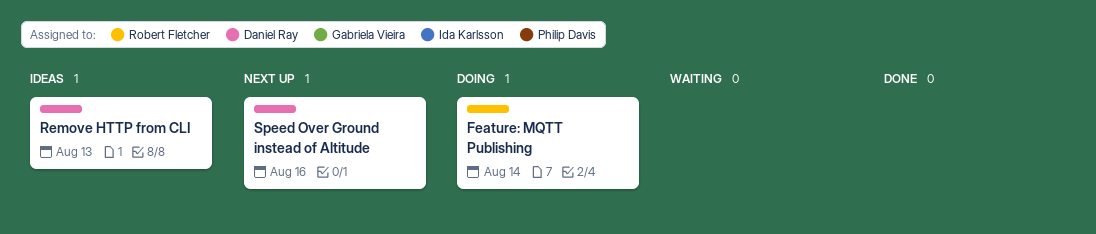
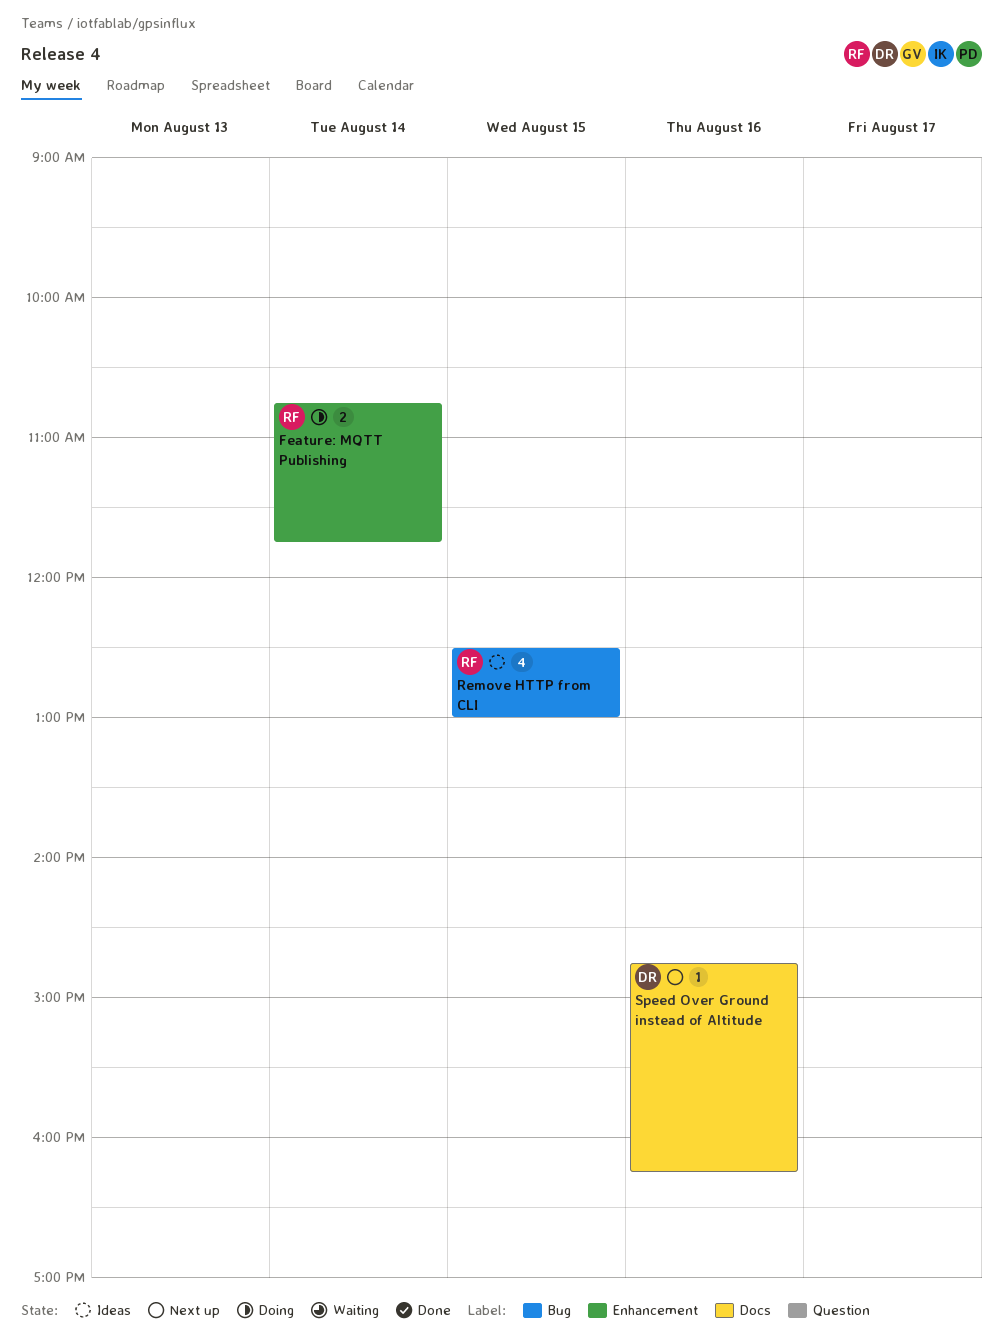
Remove HTTP from CLI, owner: Daniel Ray -> Robert Fletcher
Remove HTTP from CLI, day: Aug 13 -> Aug 15

